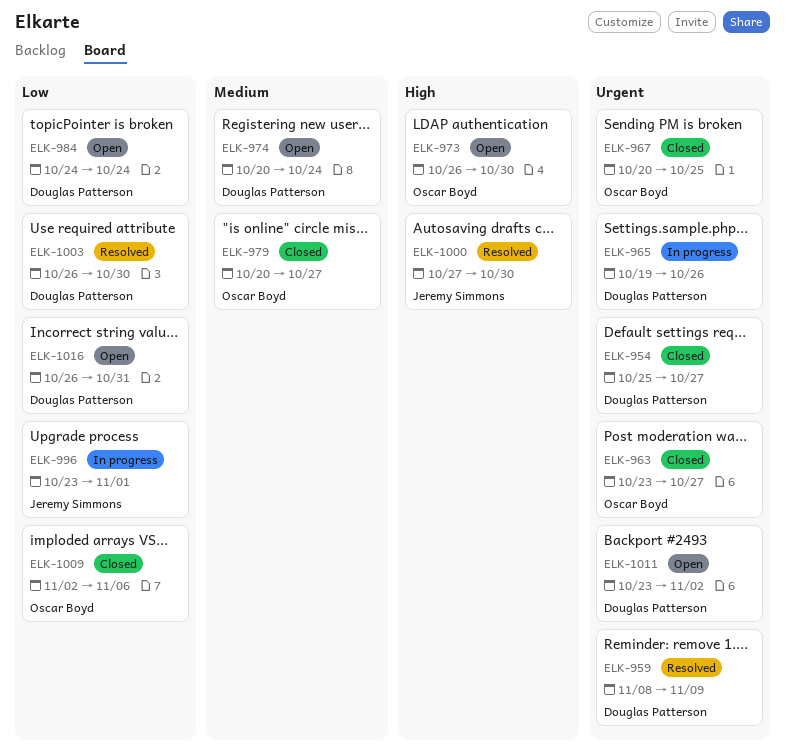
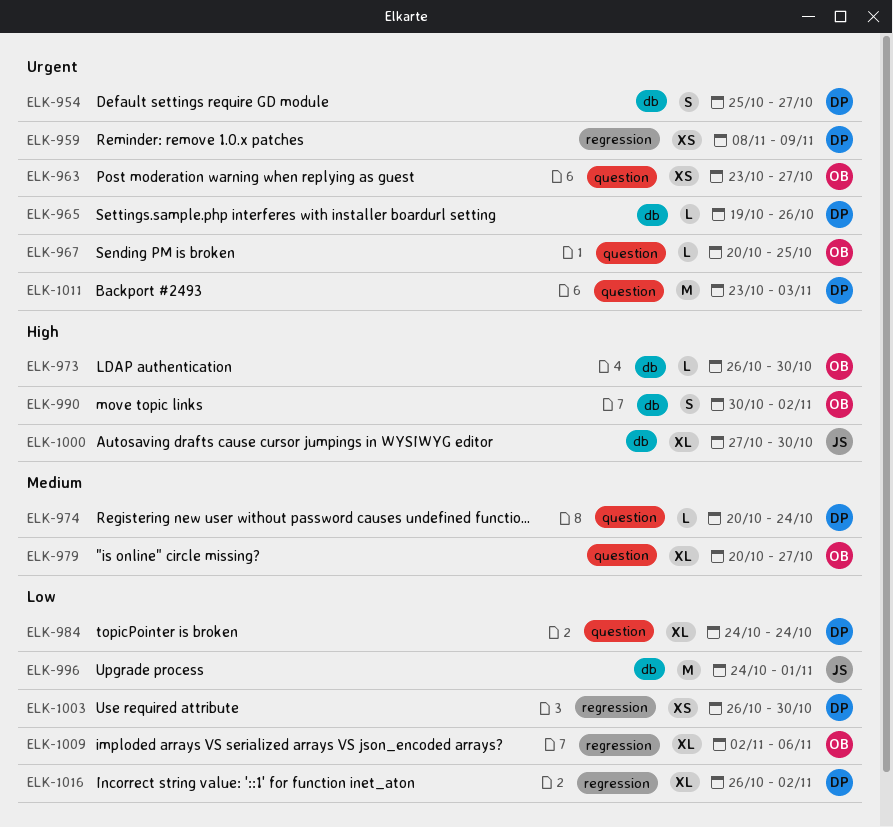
ELK-990: none -> present
ELK-996, start: Oct 23 -> Oct 24
ELK-1011, due: Nov 2 -> Nov 3
ELK-1016, due: Oct 31 -> Nov 2

